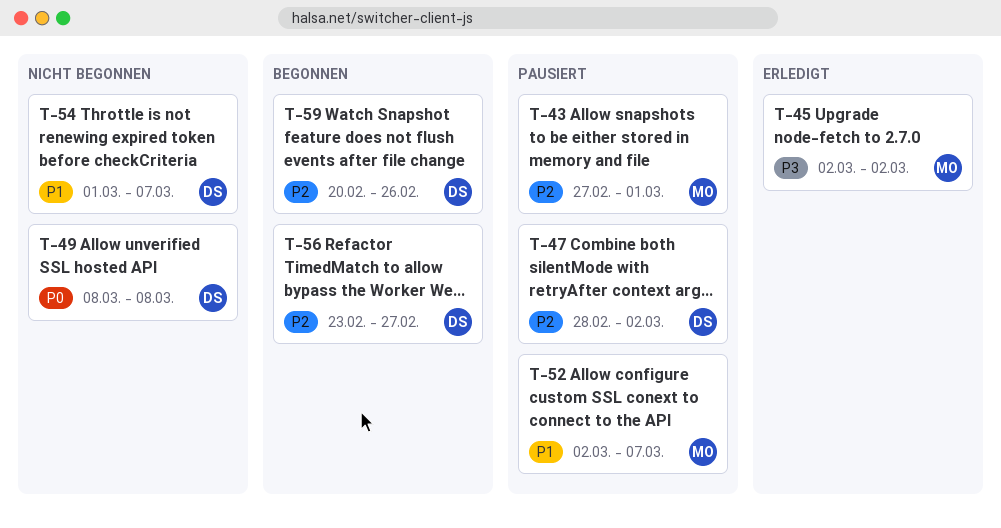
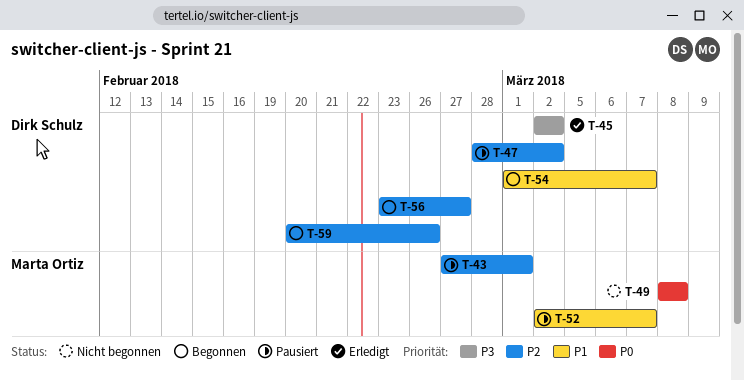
T-45, owner: Marta Ortiz -> Dirk Schulz
T-49, owner: Dirk Schulz -> Marta Ortiz
T-54, status: Nicht begonnen -> Begonnen

